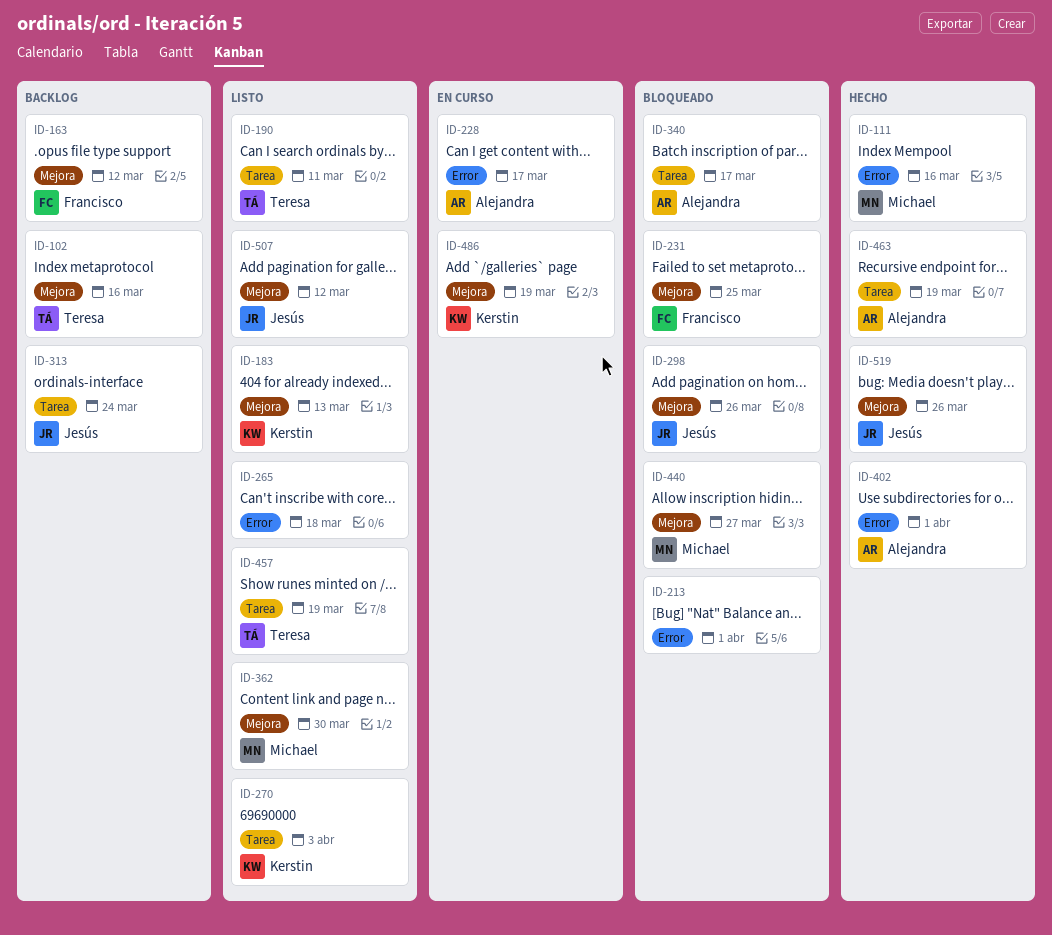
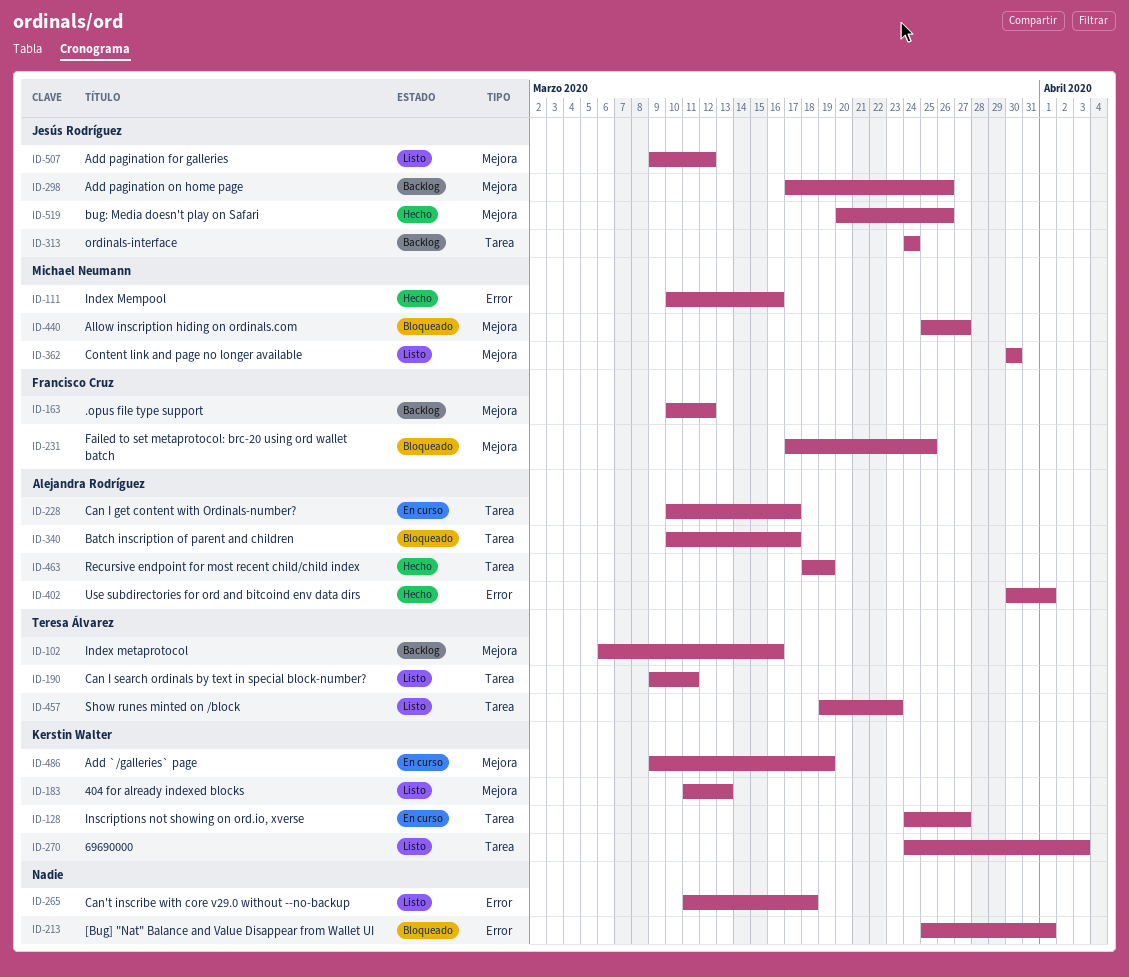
ID-128: none -> present
ID-228, label: Error -> Tarea
ID-298, status: Bloqueado -> Backlog
ID-457, due: Mar 19 -> Mar 23

